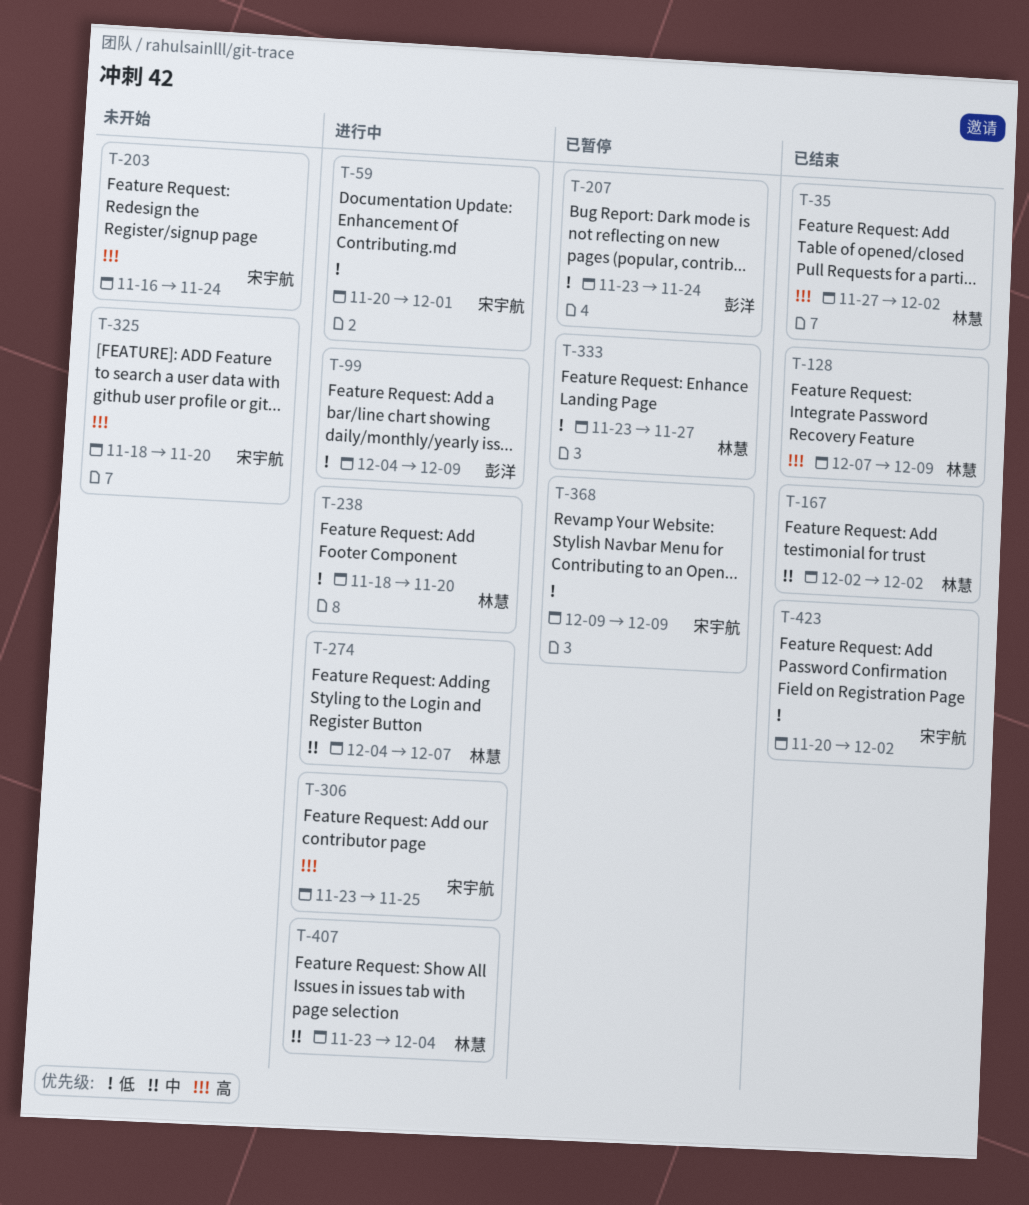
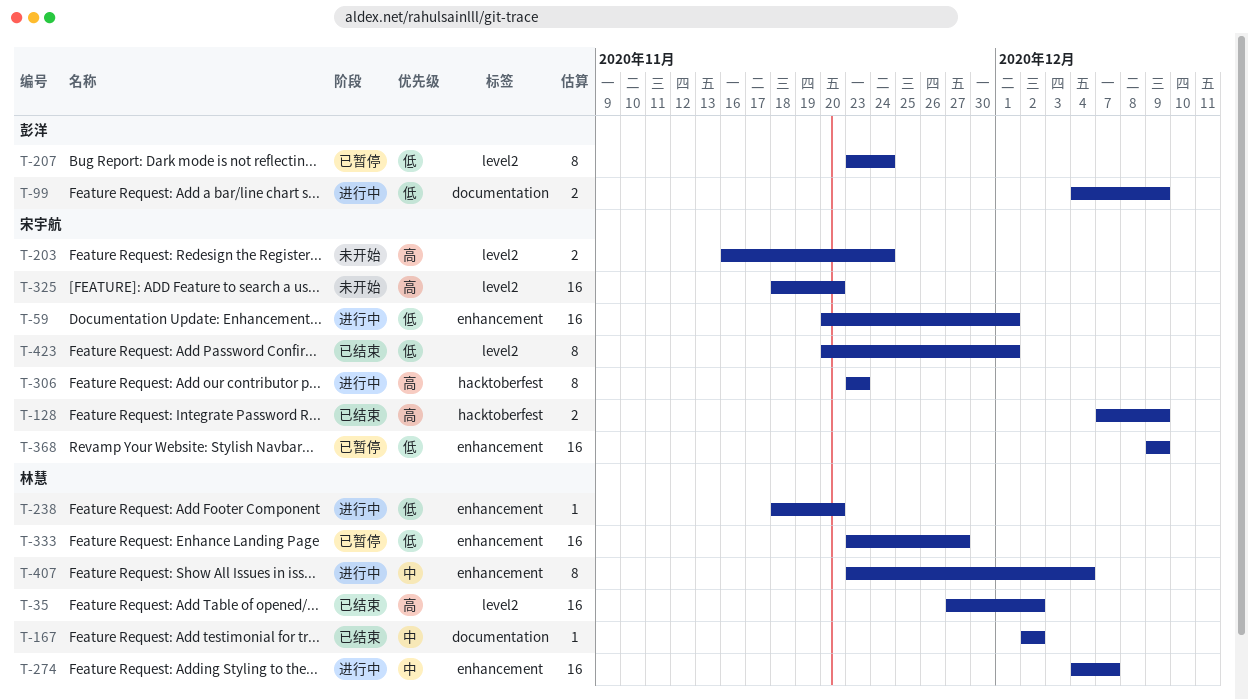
T-128, owner: 林慧 -> 宋宇航
T-306, due: Nov 25 -> Nov 23
T-423, due: Dec 2 -> Dec 1

